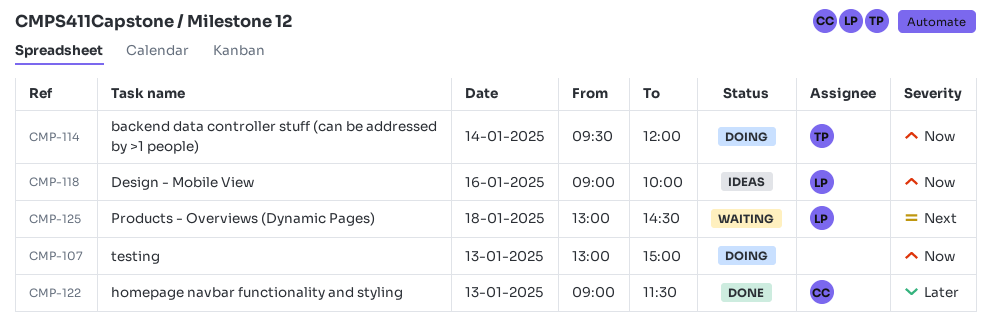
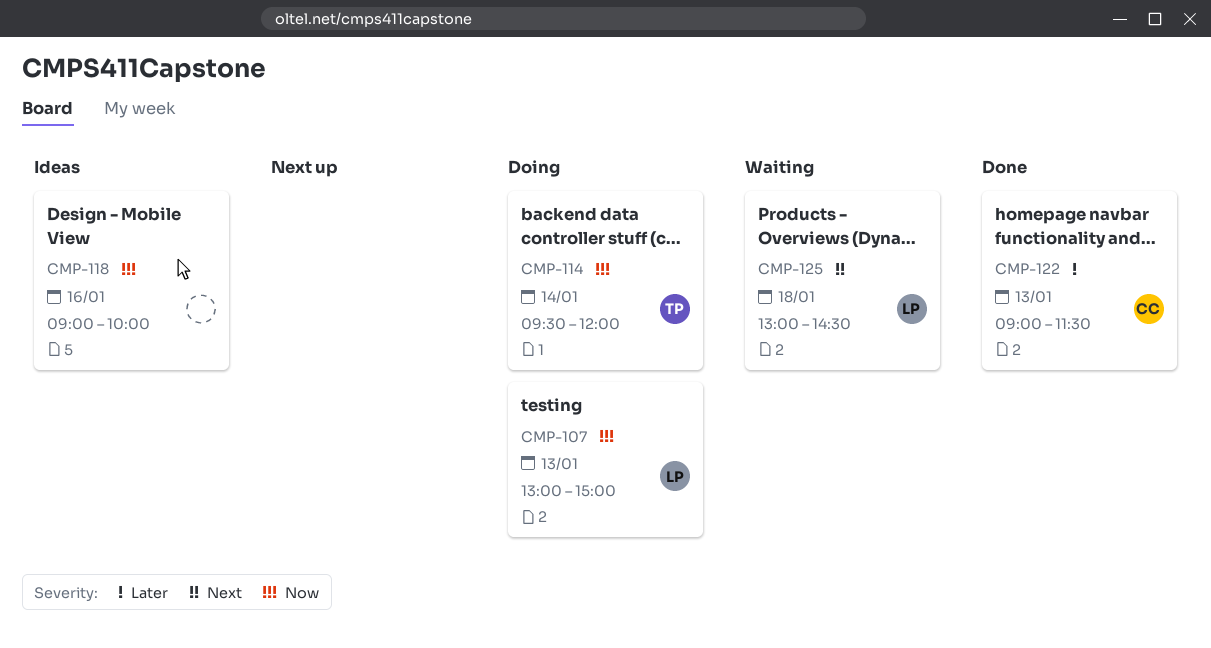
CMP-107, owner: none -> LP
CMP-118, owner: LP -> none

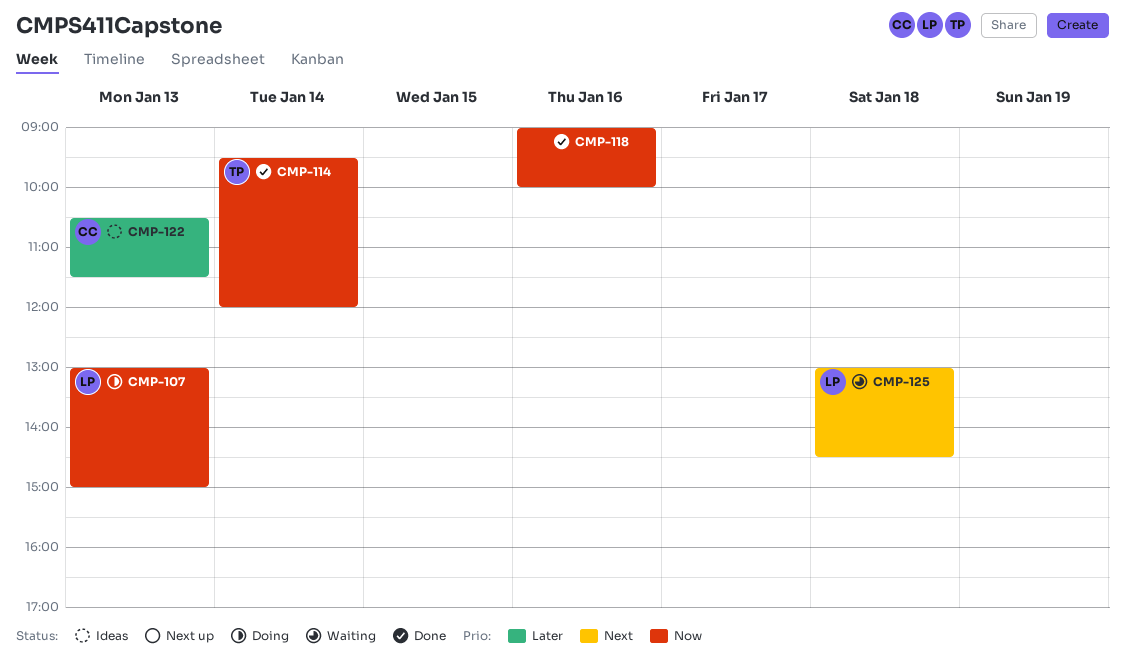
CMP-114, status: Doing -> Done
CMP-118, status: Ideas -> Done
CMP-122, status: Done -> Ideas
CMP-122, begins: 09:00 -> 10:30

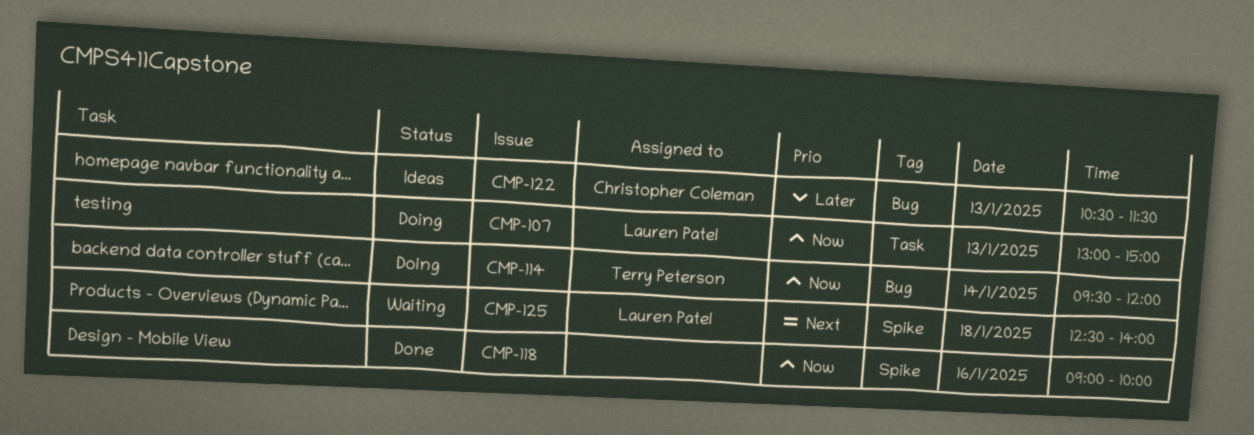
CMP-114, status: Done -> Doing
CMP-125, begins: 13:00 -> 12:30
CMP-125, ends: 14:30 -> 14:00

